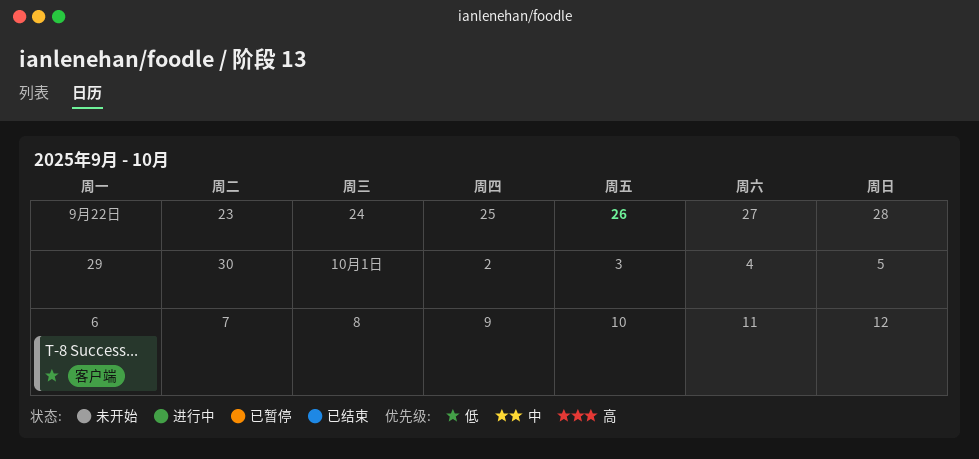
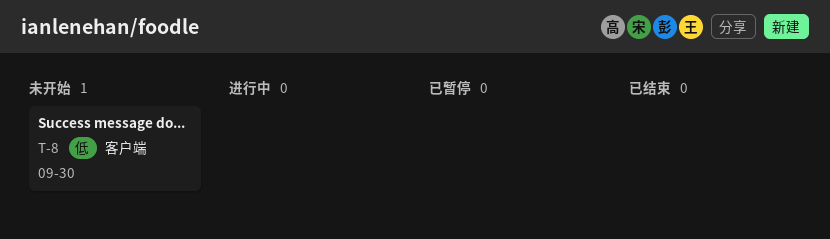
T-8, due: Oct 6 -> Sep 30

